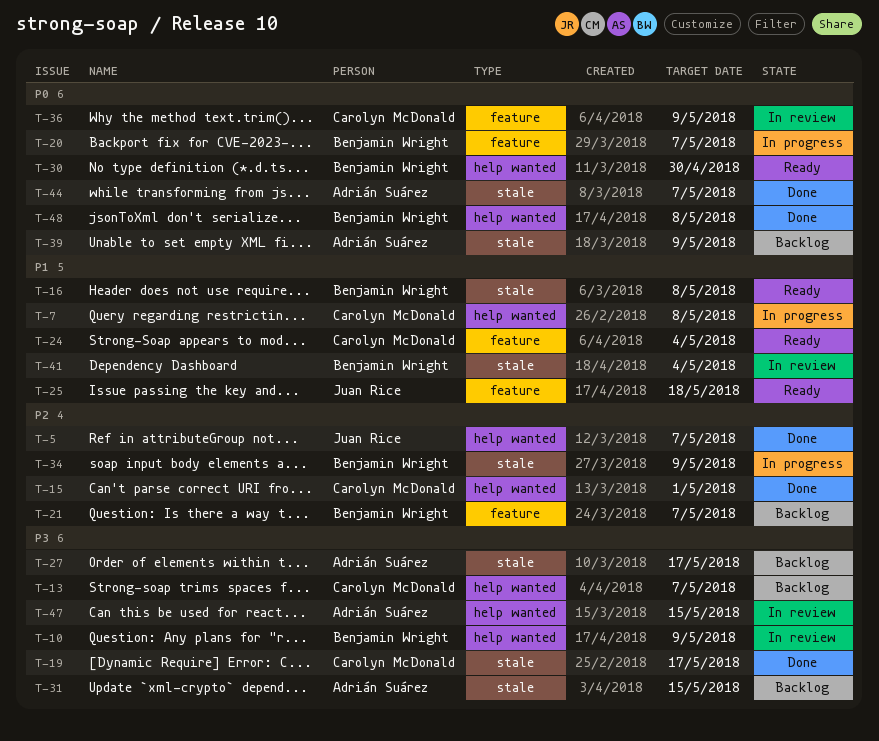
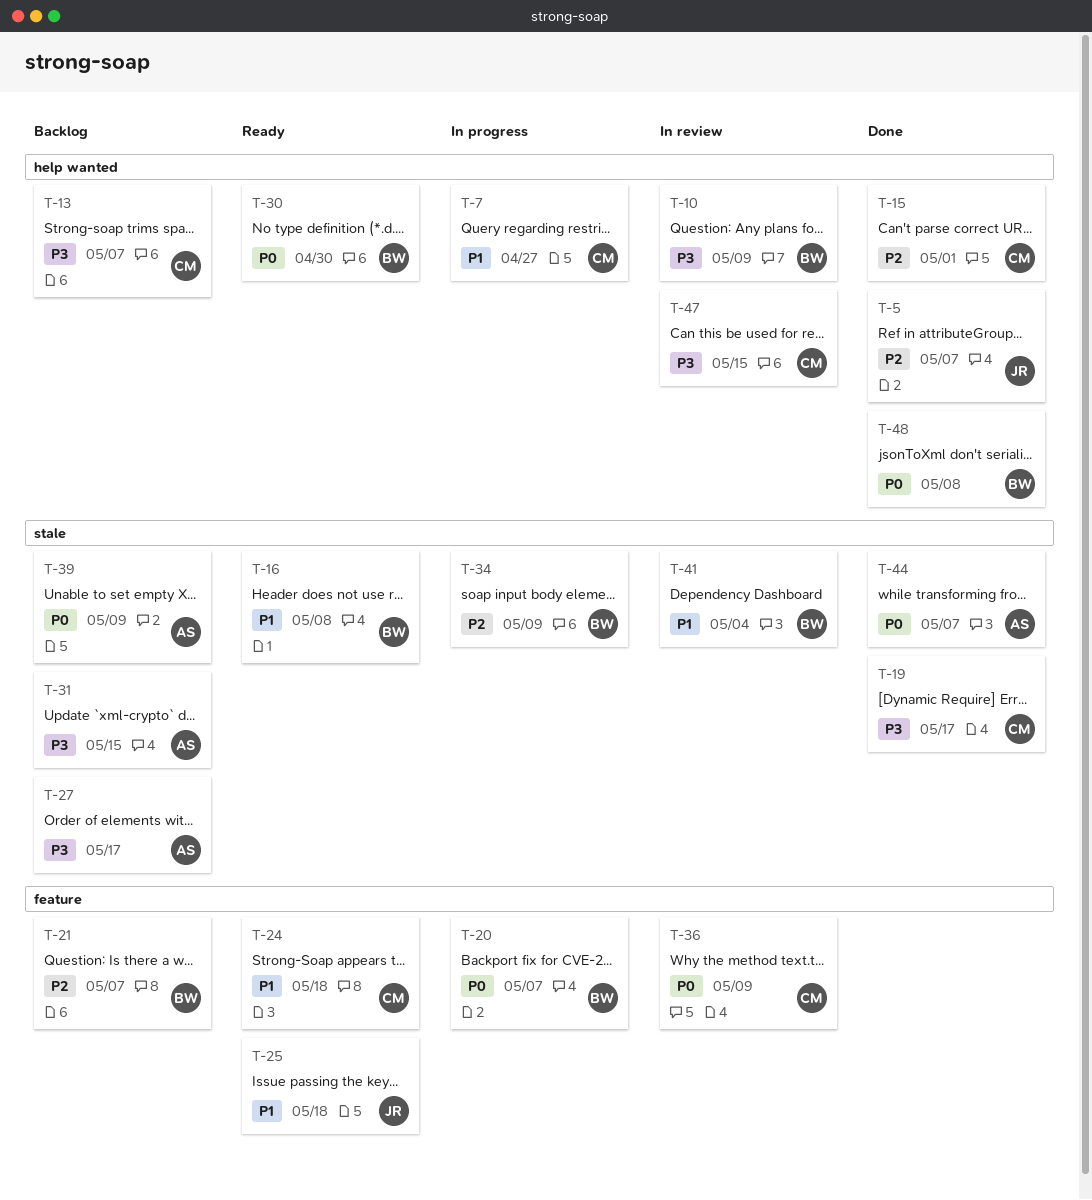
T-7, due: May 8 -> Apr 27
T-24, due: May 4 -> May 18
T-47, owner: Adrián Suárez -> Carolyn McDonald

